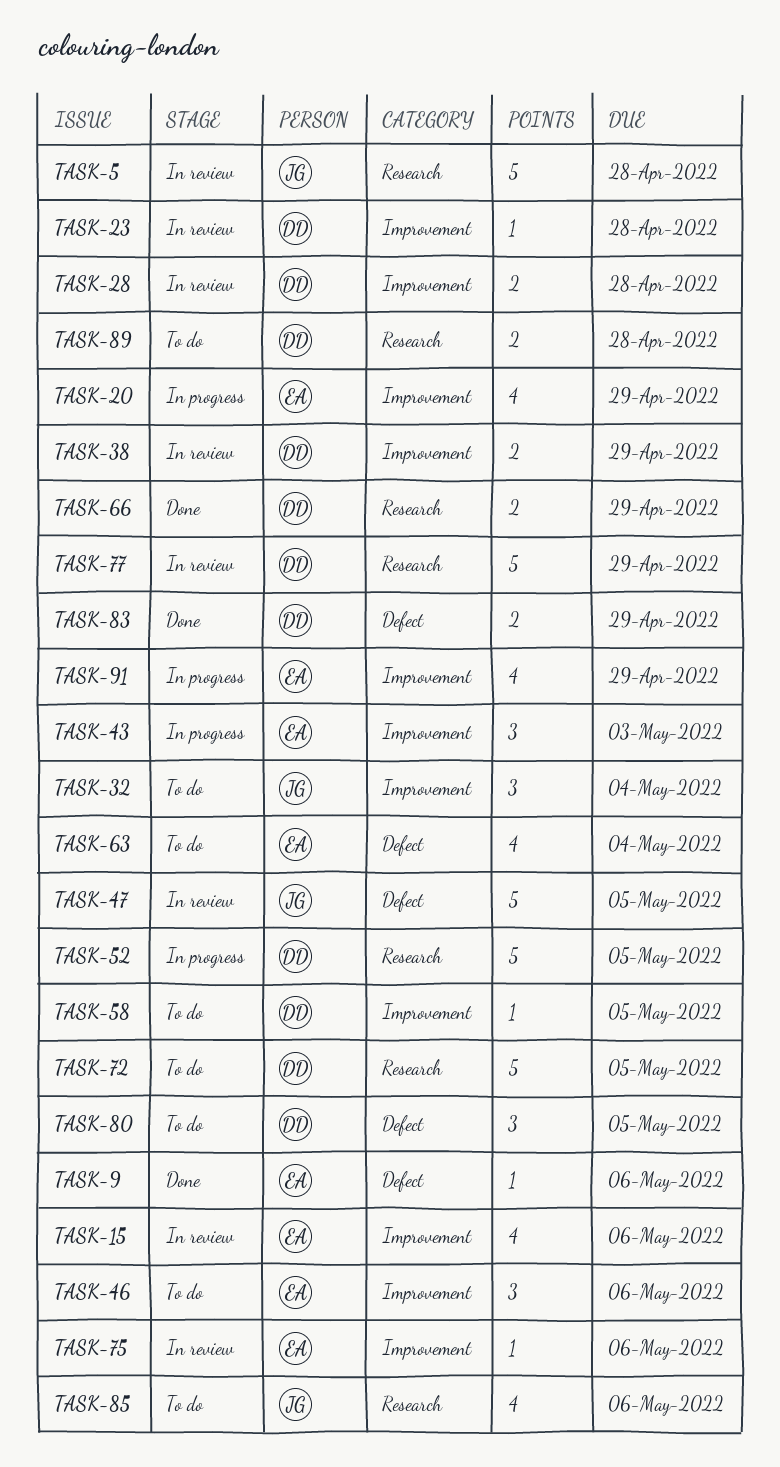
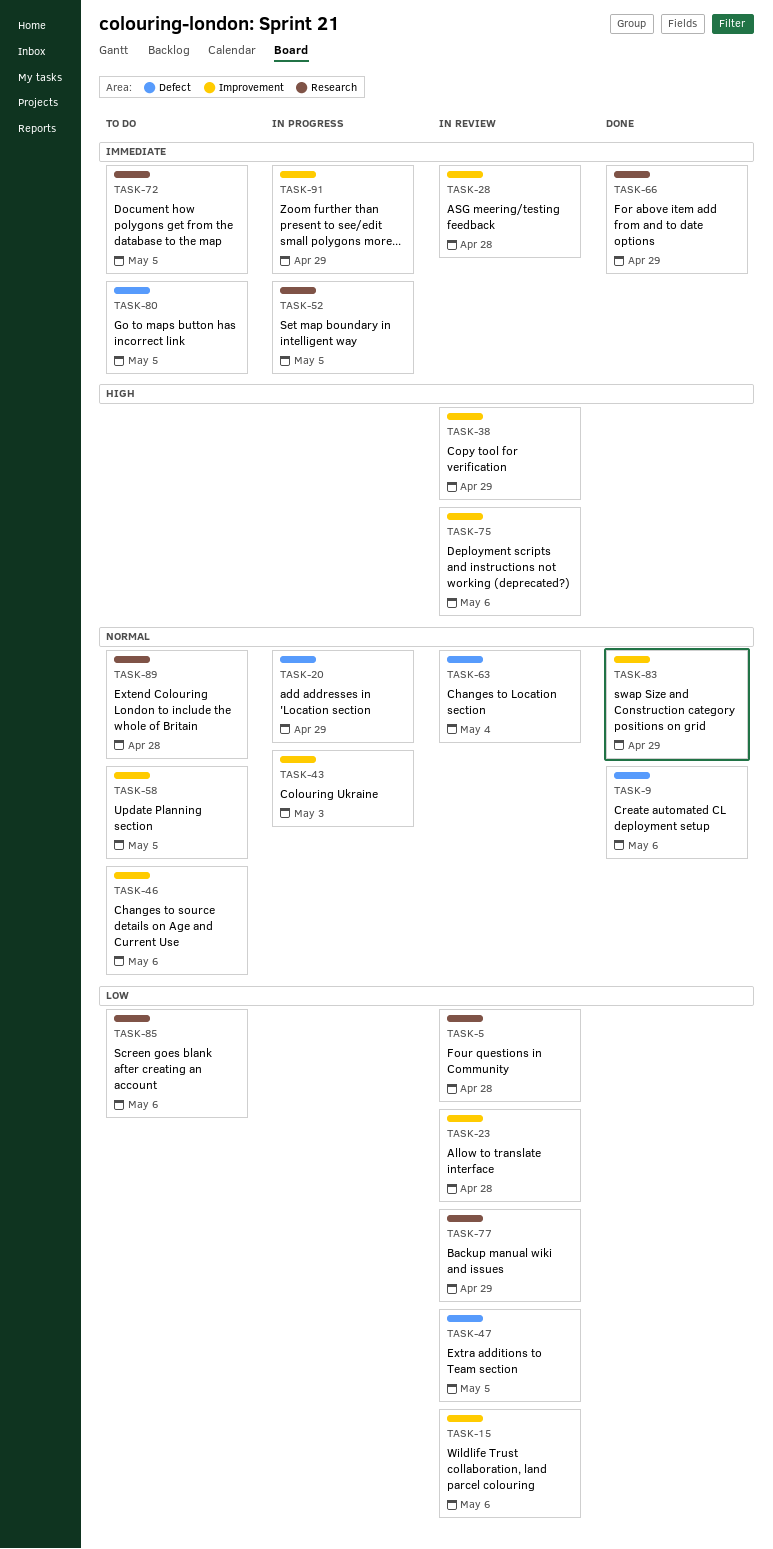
TASK-20, label: Improvement -> Defect
TASK-32: present -> none
TASK-63, status: To do -> In review
TASK-83, label: Defect -> Improvement

